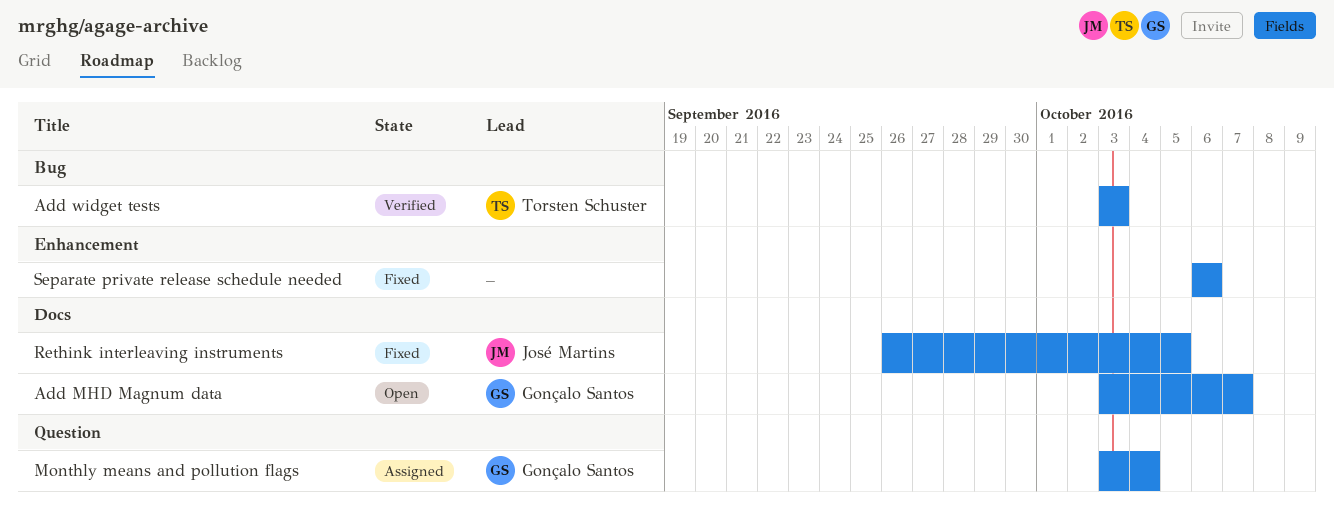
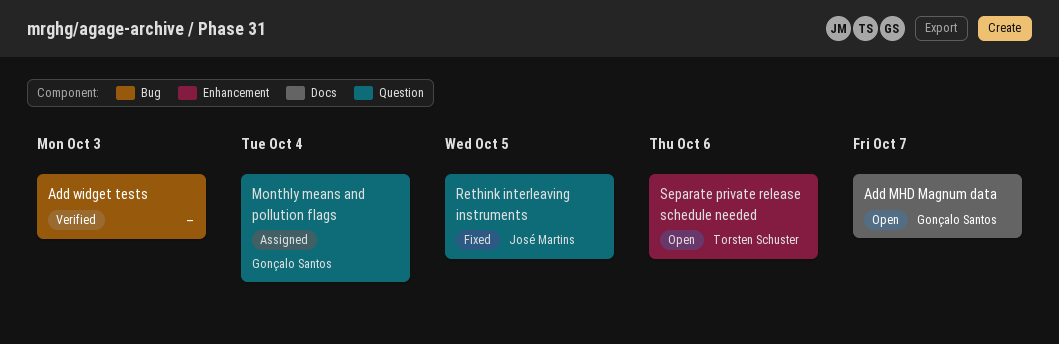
Add widget tests, owner: Torsten Schuster -> none
Rethink interleaving instruments, label: Docs -> Question
Separate private release schedule needed, status: Fixed -> Open
Separate private release schedule needed, owner: none -> Torsten Schuster

